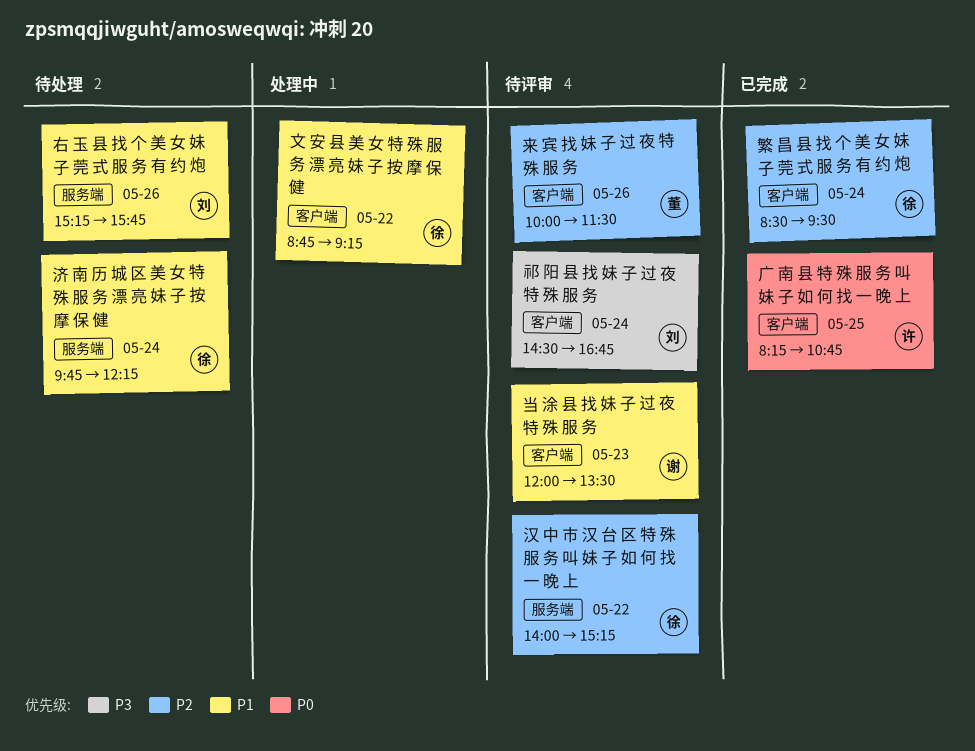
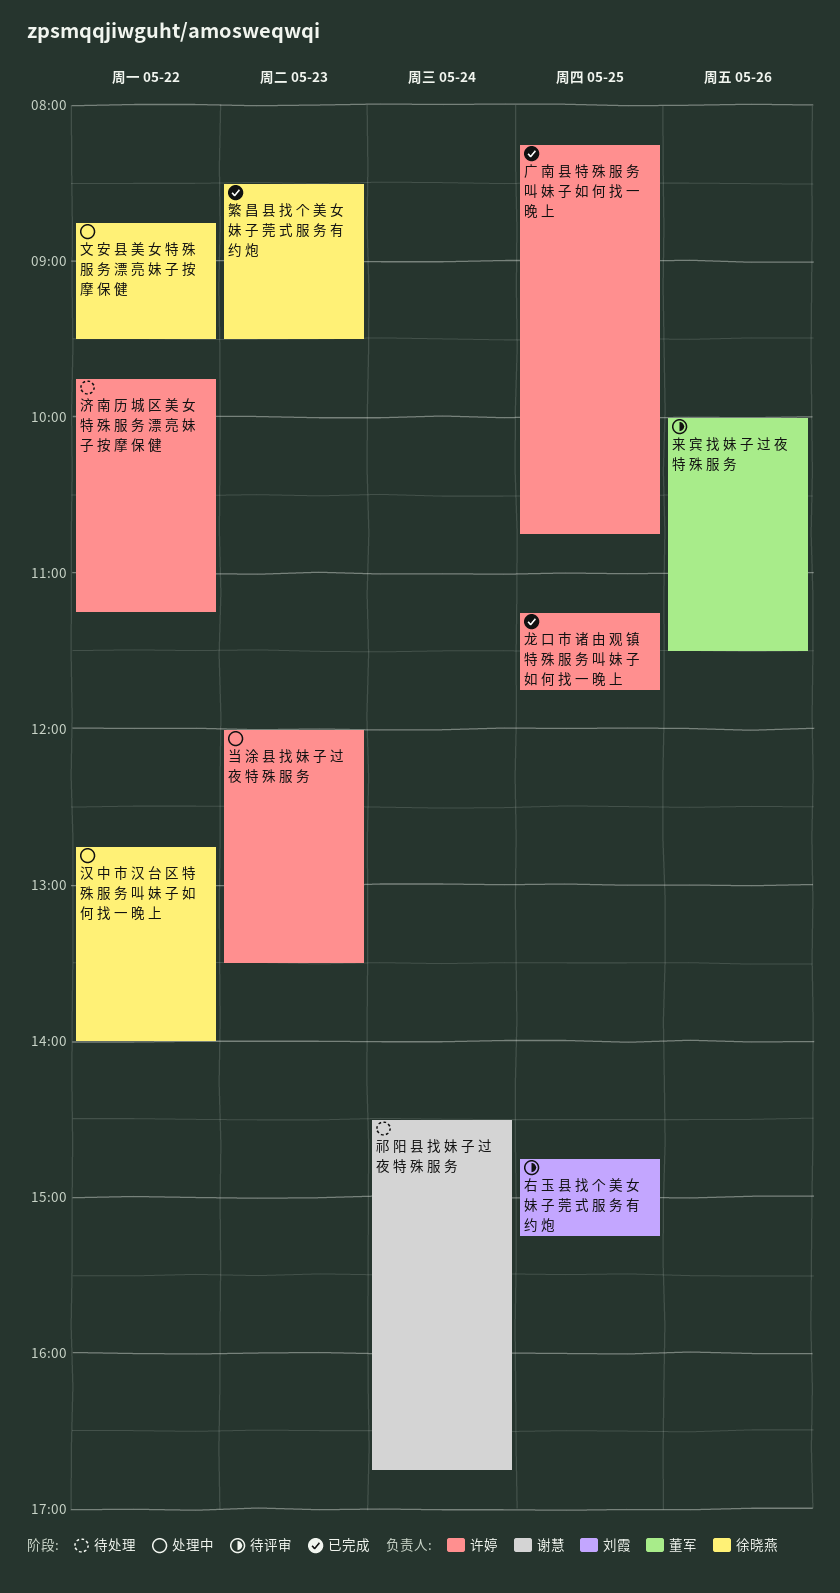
右 玉 县 找 个 美 女 妹 子 莞 式 服 务 有 约 炮, status: 待处理 -> 待评审
右 玉 县 找 个 美 女 妹 子 莞 式 服 务 有 约 炮, day: May 26 -> May 25
右 玉 县 找 个 美 女 妹 子 莞 式 服 务 有 约 炮, begins: 15:15 -> 14:45
右 玉 县 找 个 美 女 妹 子 莞 式 服 务 有 约 炮, ends: 15:45 -> 15:15
当 涂 县 找 妹 子 过 夜 特 殊 服 务, status: 待评审 -> 处理中
当 涂 县 找 妹 子 过 夜 特 殊 服 务, owner: 谢慧 -> 许婷
文 安 县 美 女 特 殊 服 务 漂 亮 妹 子 按 摩 保 健, ends: 09:15 -> 09:30
汉 中 市 汉 台 区 特 殊 服 务 叫 妹 子 如 何 找 一 晚 上, status: 待评审 -> 处理中
汉 中 市 汉 台 区 特 殊 服 务 叫 妹 子 如 何 找 一 晚 上, begins: 14:00 -> 12:45
汉 中 市 汉 台 区 特 殊 服 务 叫 妹 子 如 何 找 一 晚 上, ends: 15:15 -> 14:00
济 南 历 城 区 美 女 特 殊 服 务 漂 亮 妹 子 按 摩 保 健, owner: 徐晓燕 -> 许婷
济 南 历 城 区 美 女 特 殊 服 务 漂 亮 妹 子 按 摩 保 健, day: May 24 -> May 22
济 南 历 城 区 美 女 特 殊 服 务 漂 亮 妹 子 按 摩 保 健, ends: 12:15 -> 11:15
祁 阳 县 找 妹 子 过 夜 特 殊 服 务, status: 待评审 -> 待处理
祁 阳 县 找 妹 子 过 夜 特 殊 服 务, owner: 刘霞 -> 谢慧
繁 昌 县 找 个 美 女 妹 子 莞 式 服 务 有 约 炮, day: May 24 -> May 23
龙 口 市 诸 由 观 镇 特 殊 服 务 叫 妹 子 如 何 找 一 晚 上: none -> present

